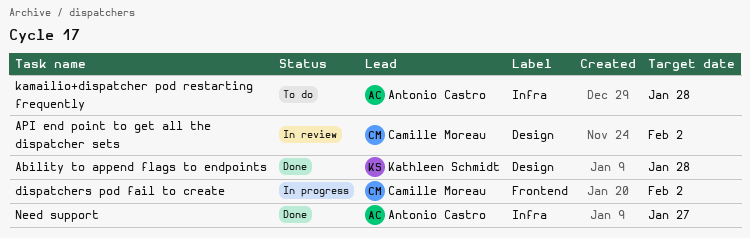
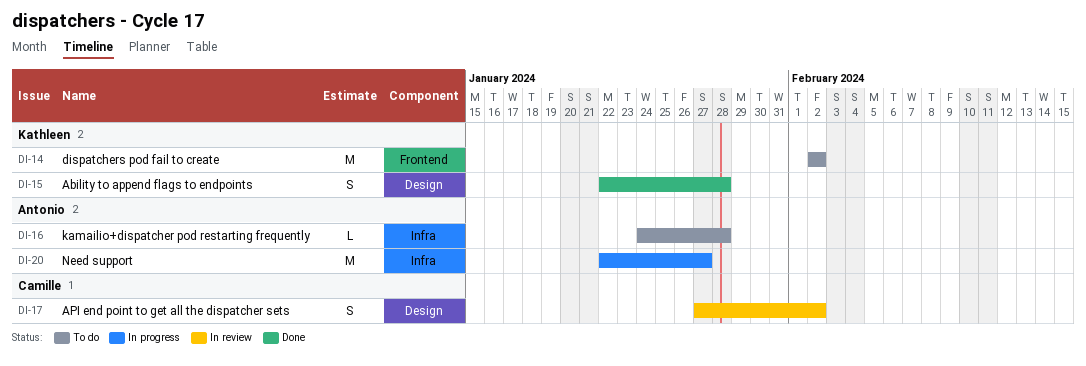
dispatchers pod fail to create, status: In progress -> To do
dispatchers pod fail to create, owner: Camille Moreau -> Kathleen Schmidt
Need support, status: Done -> In progress

